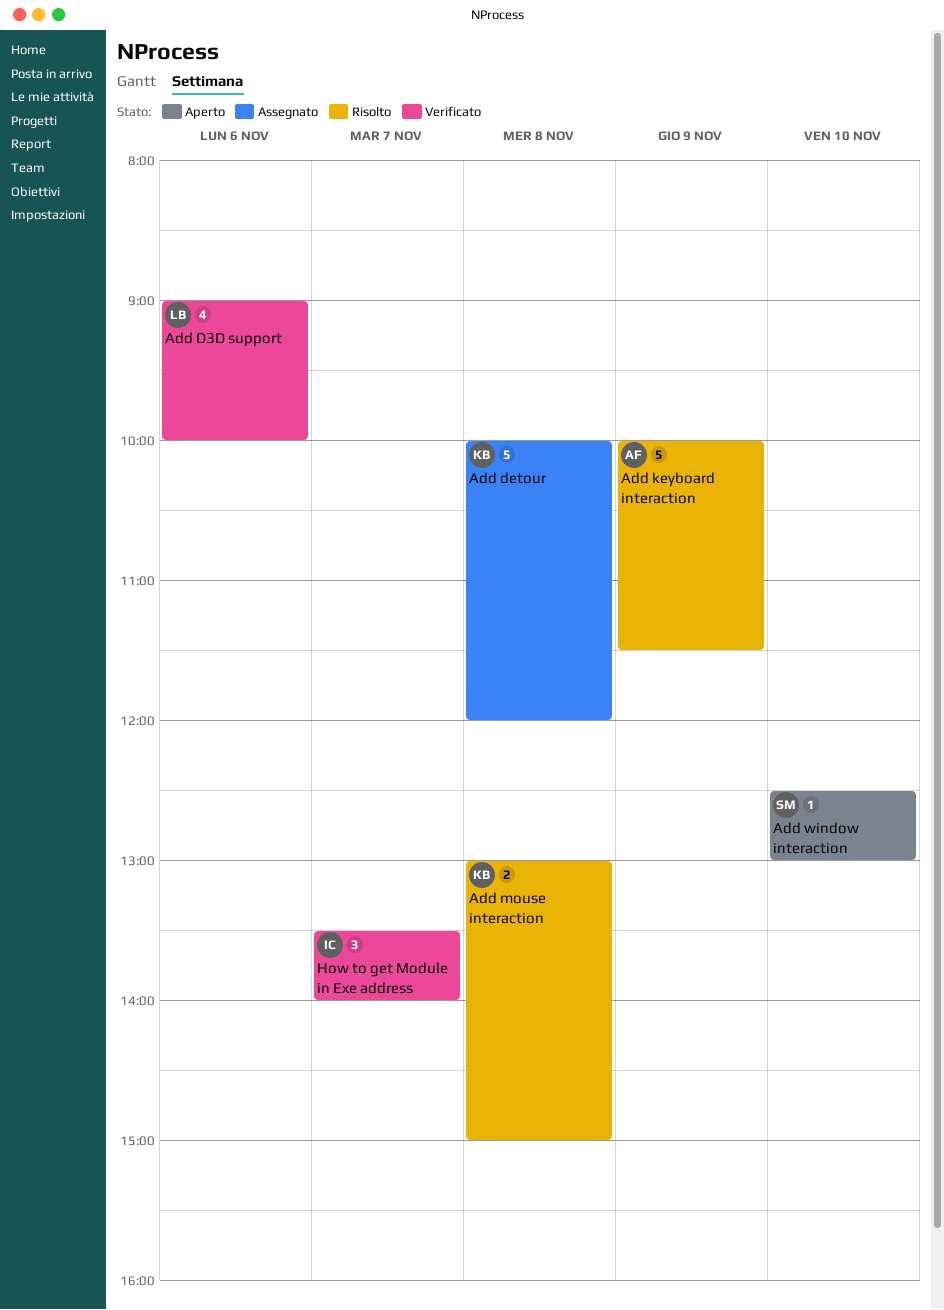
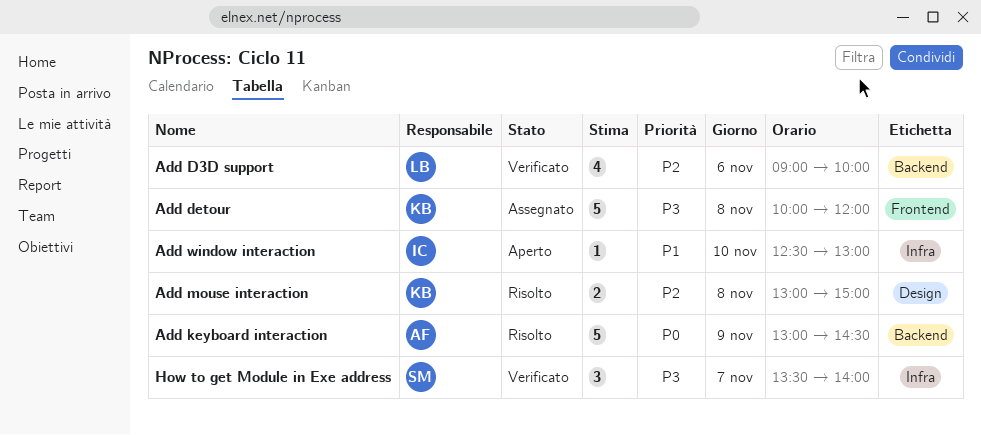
Add keyboard interaction, begins: 10:00 -> 13:00
Add keyboard interaction, ends: 11:30 -> 14:30
Add window interaction, owner: SM -> IC
How to get Module in Exe address, owner: IC -> SM

